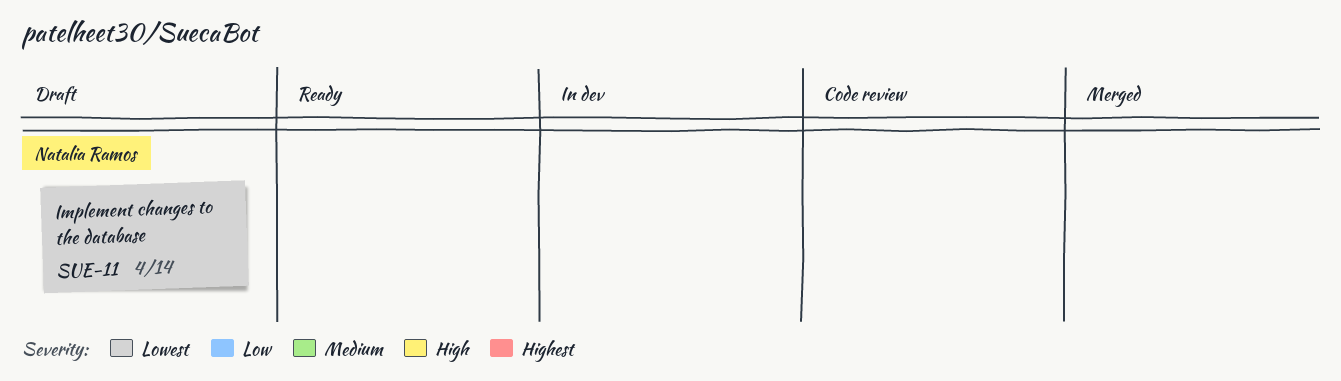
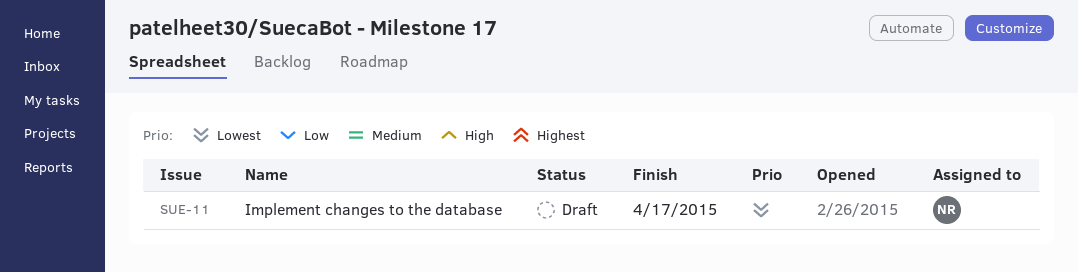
SUE-11, due: Apr 14 -> Apr 17

